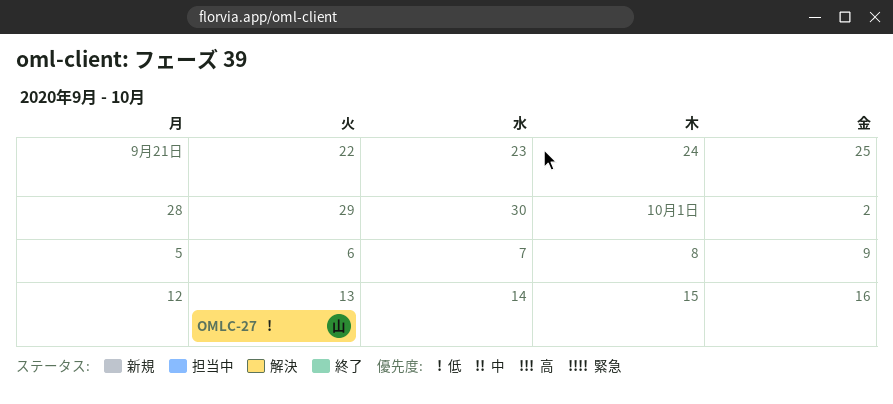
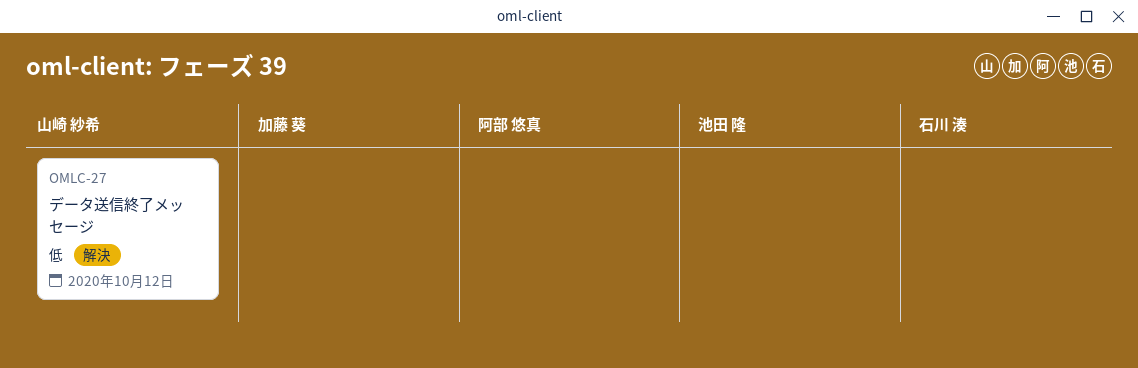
OMLC-27, due: Oct 13 -> Oct 12

